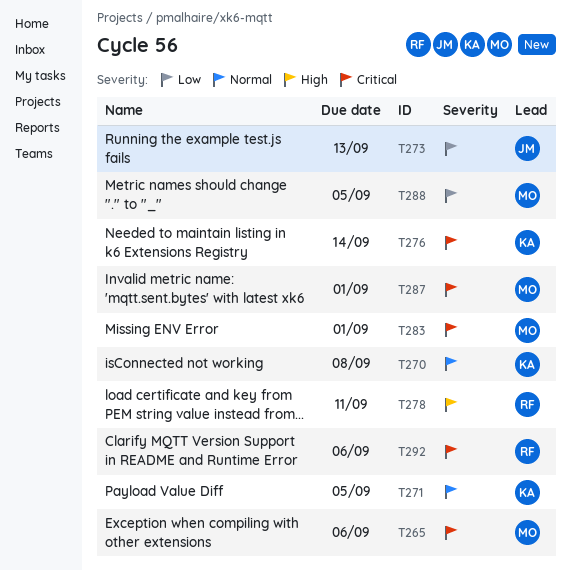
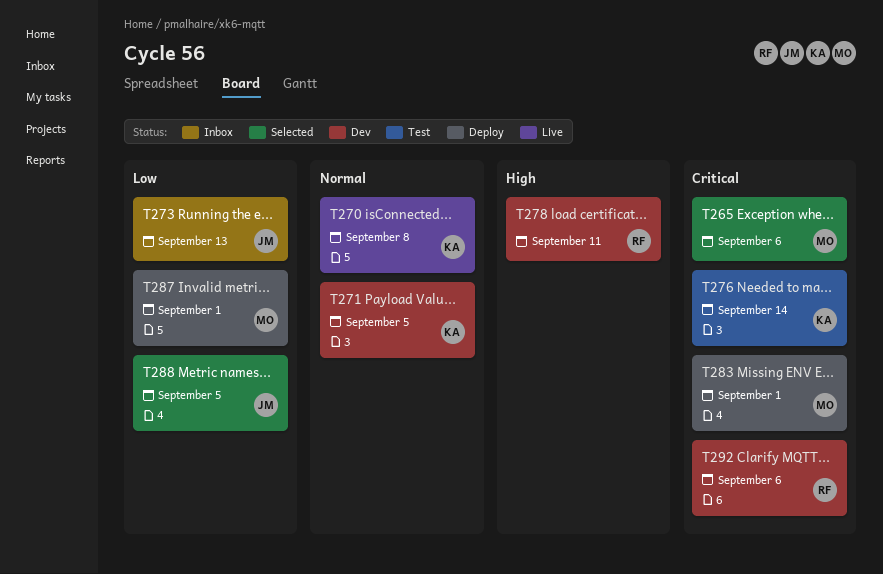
T287, priority: Critical -> Low
T288, owner: MO -> JM

